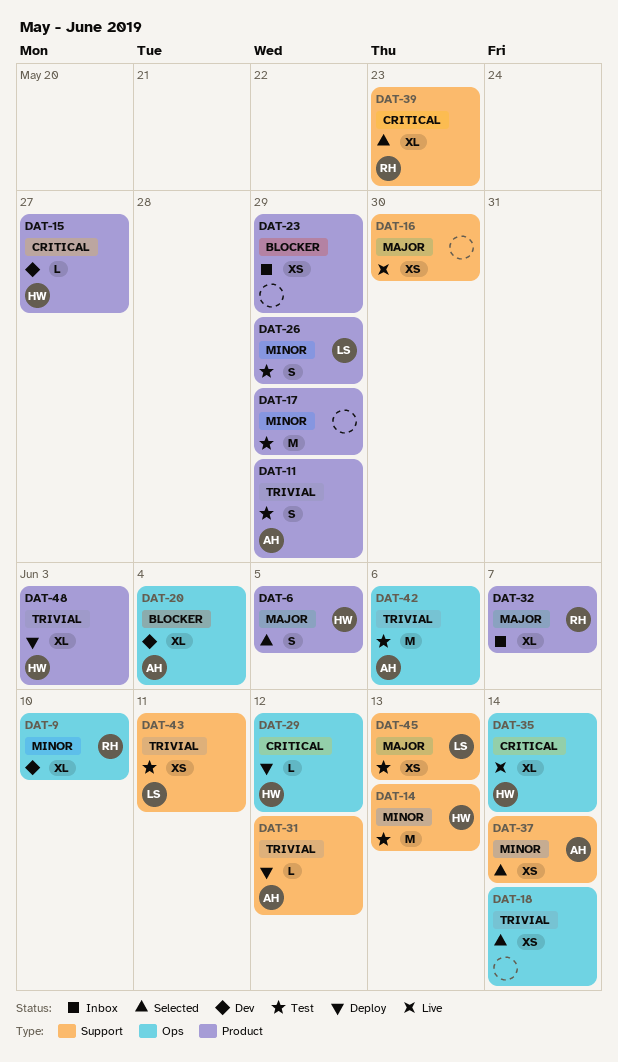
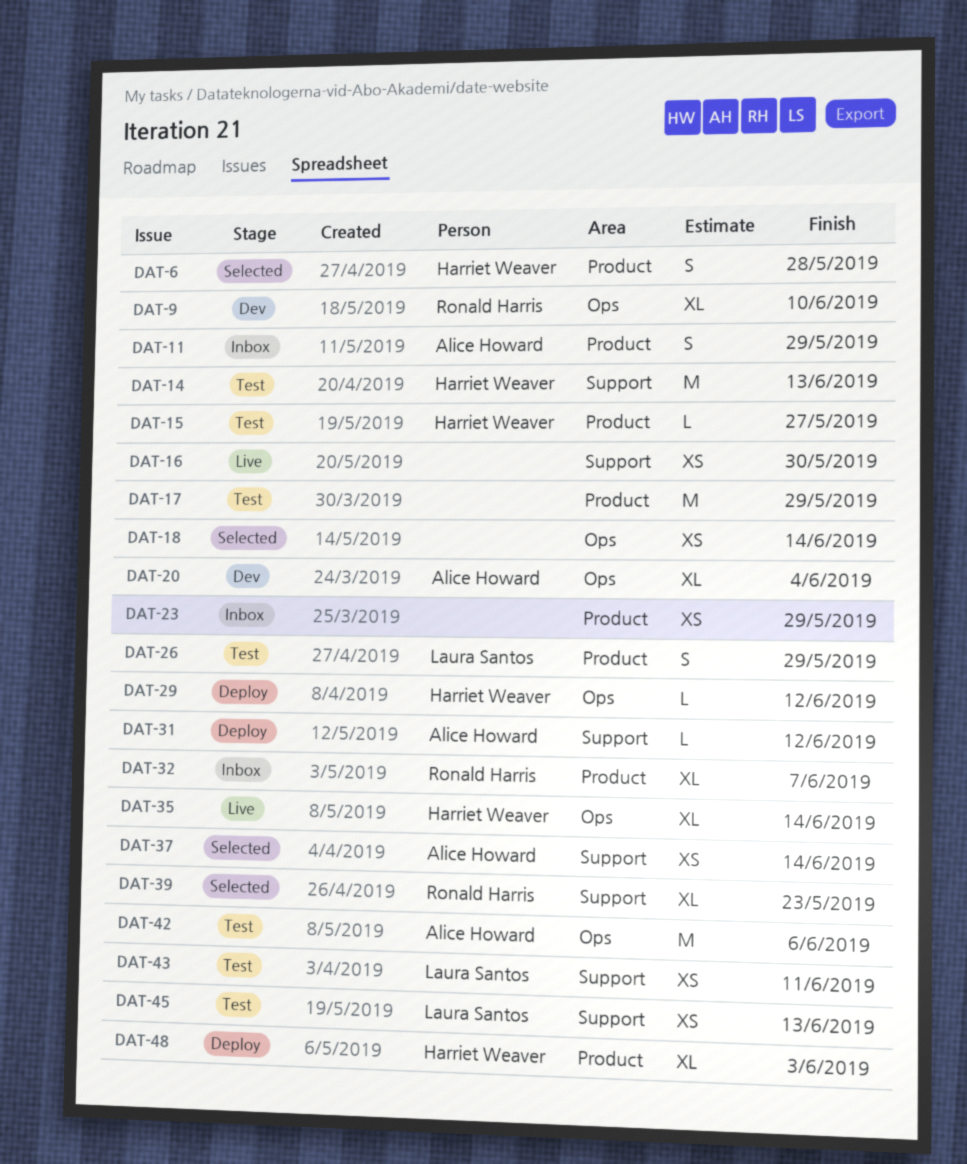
DAT-6, due: Jun 5 -> May 28
DAT-11, status: Test -> Inbox
DAT-15, status: Dev -> Test

